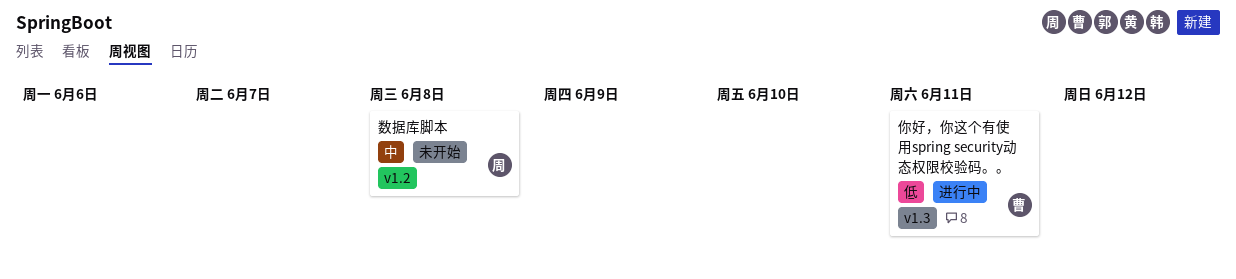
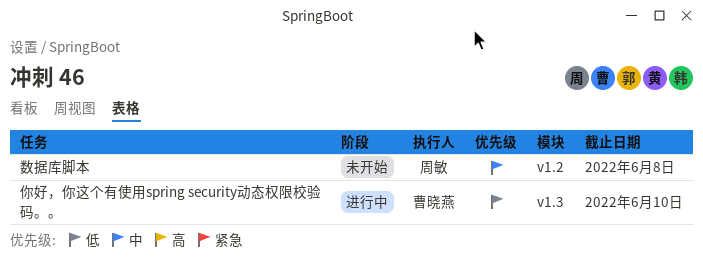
你好，你这个有使用spring security动态权限校验码。。, due: Jun 11 -> Jun 10

